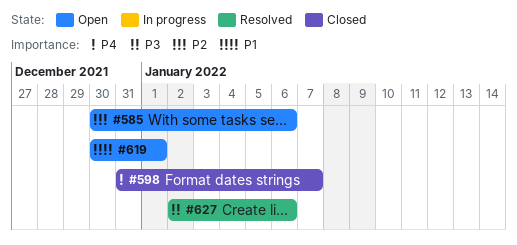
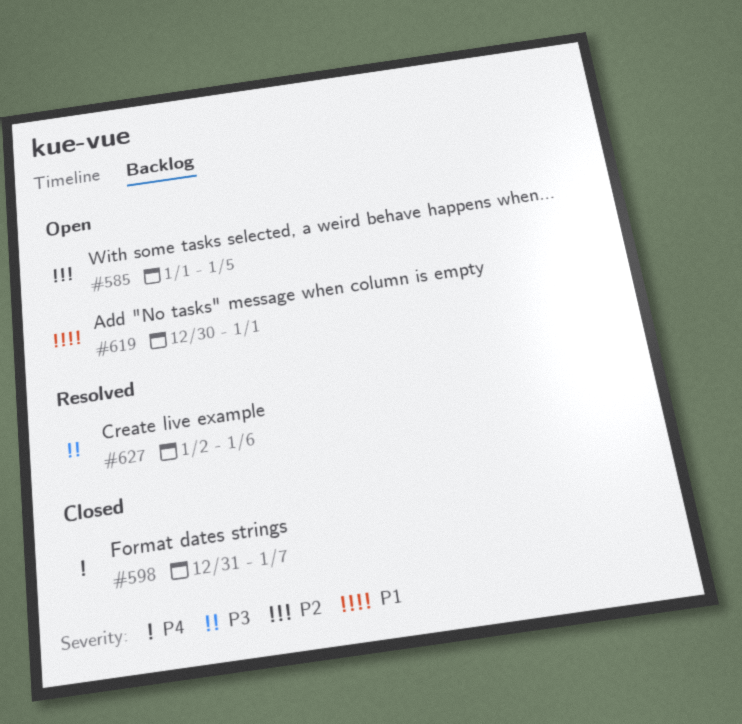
#585, start: Dec 30 -> Jan 1
#585, due: Jan 6 -> Jan 5

